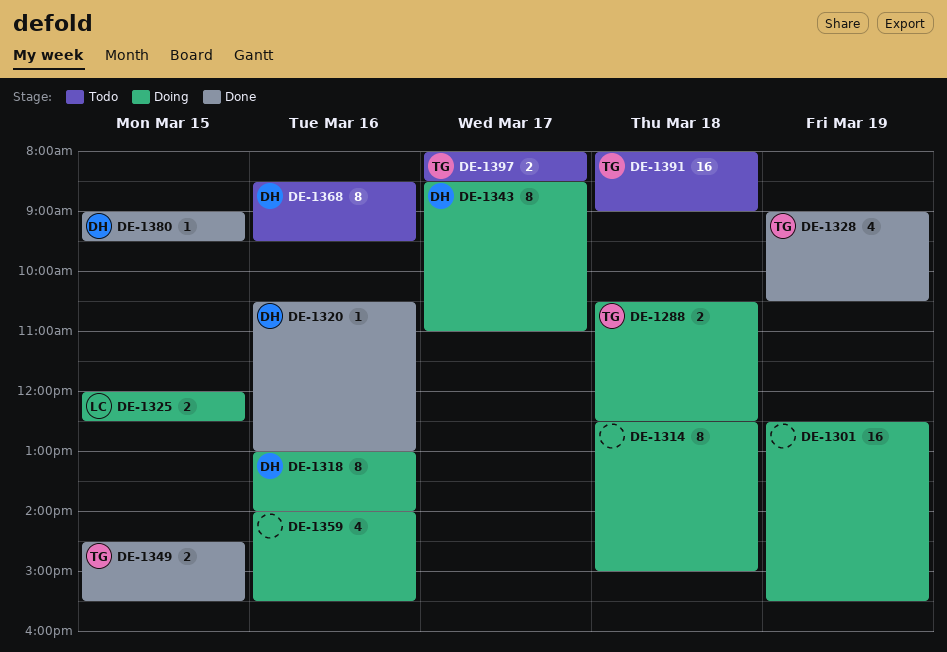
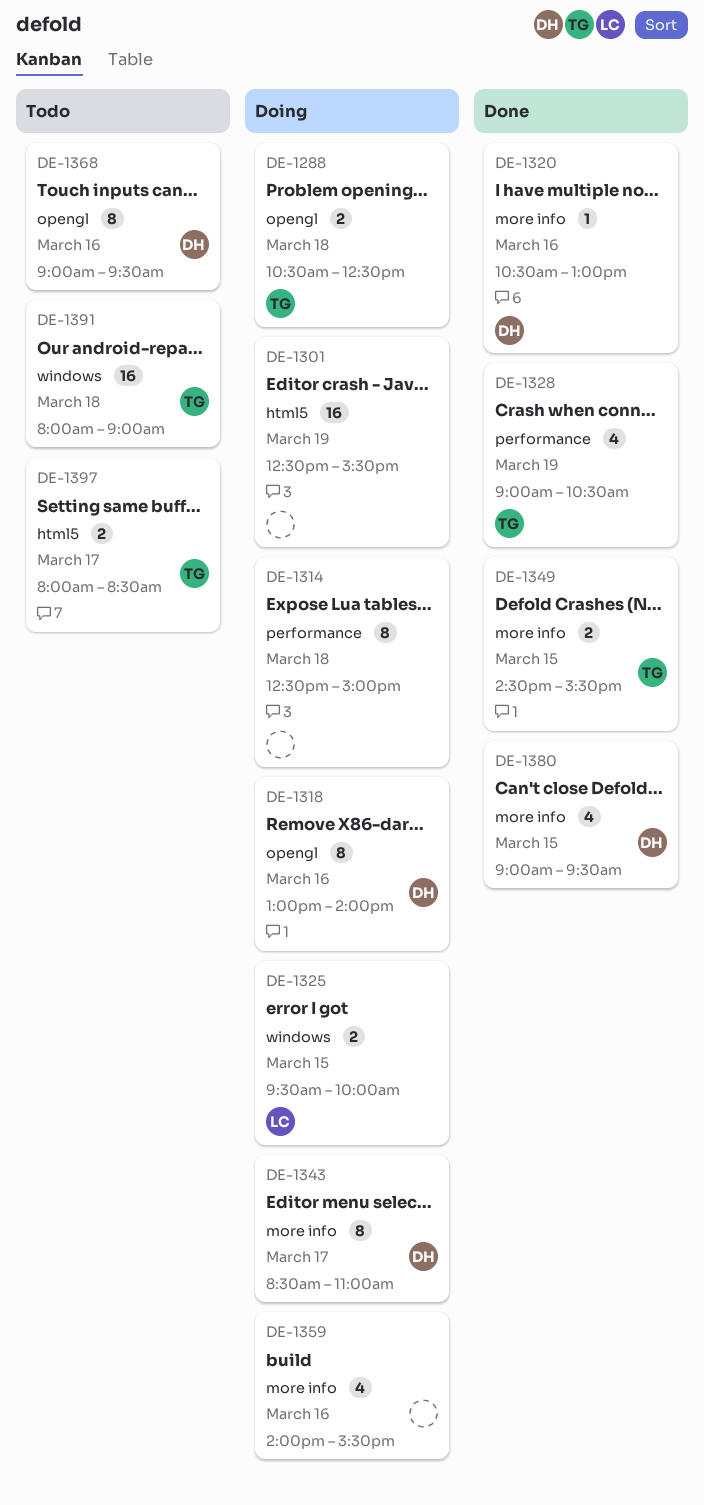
DE-1325, begins: 12:00 -> 09:30
DE-1325, ends: 12:30 -> 10:00
DE-1368, begins: 08:30 -> 09:00
DE-1380, estimate: 1 -> 4

